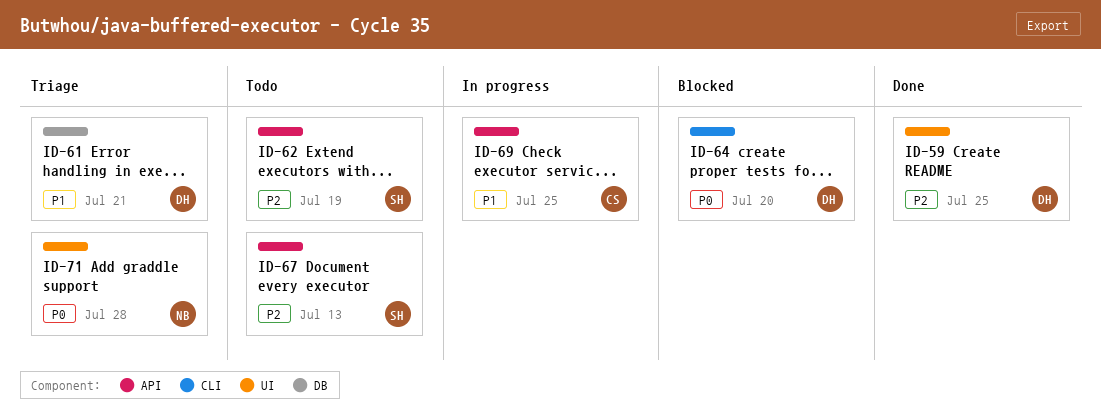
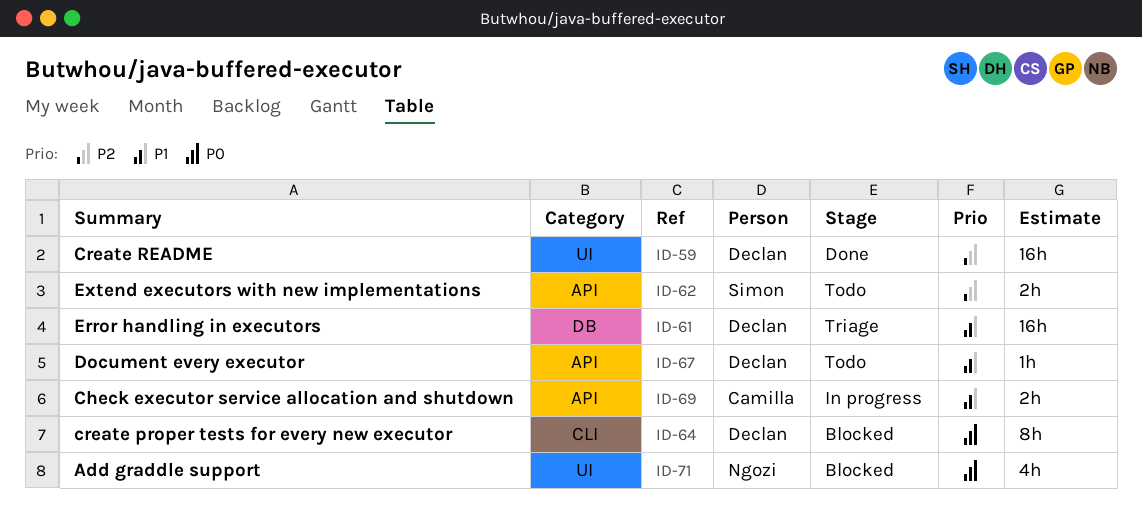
ID-67, owner: Simon -> Declan
ID-67, priority: P2 -> P1
ID-71, status: Triage -> Blocked

